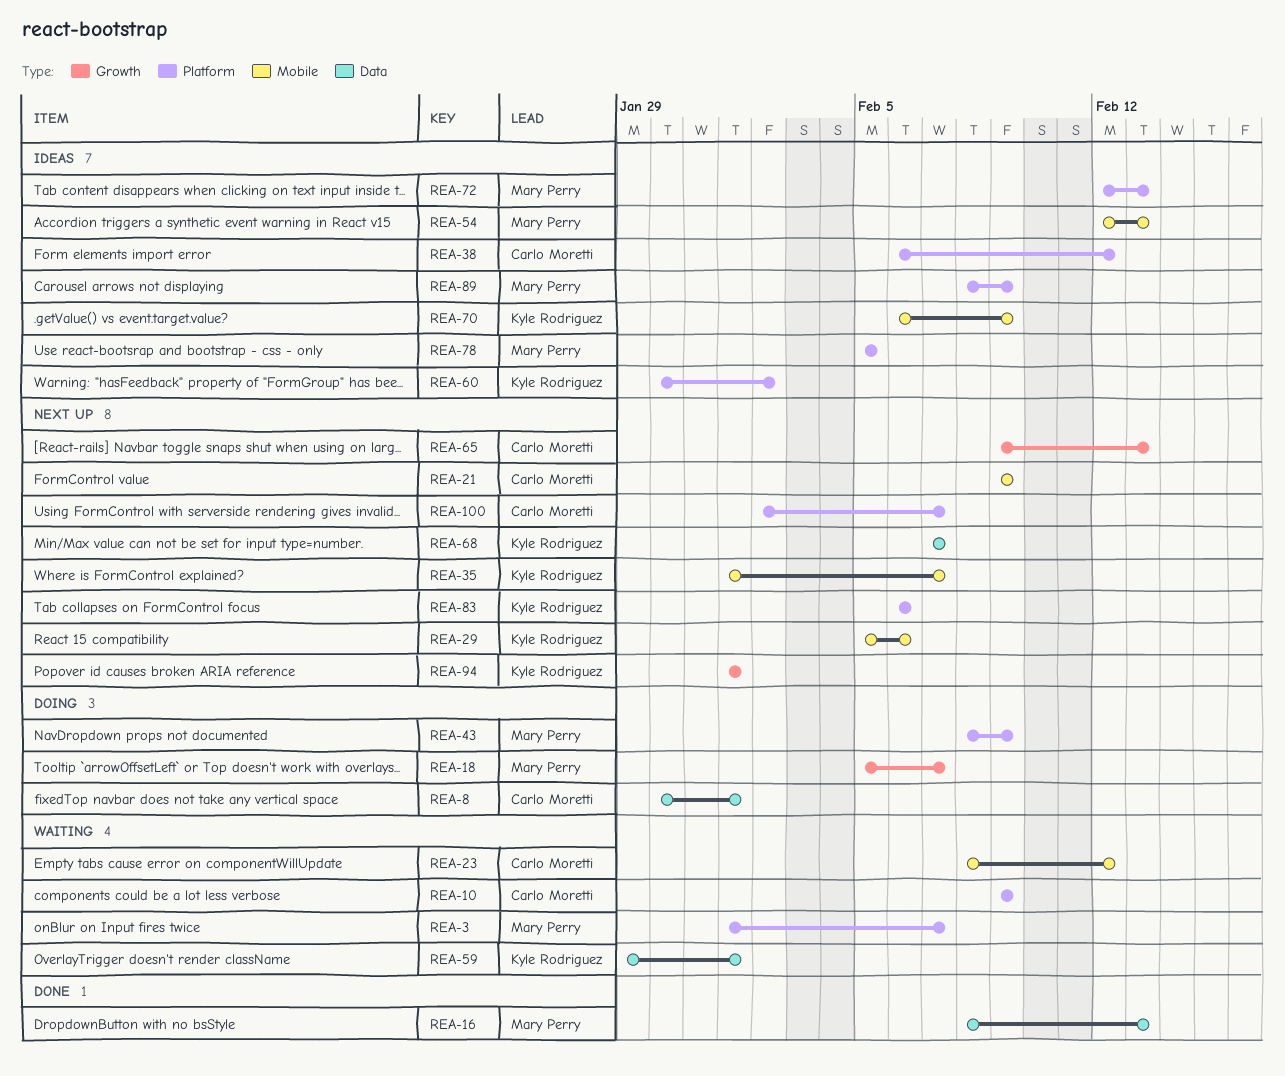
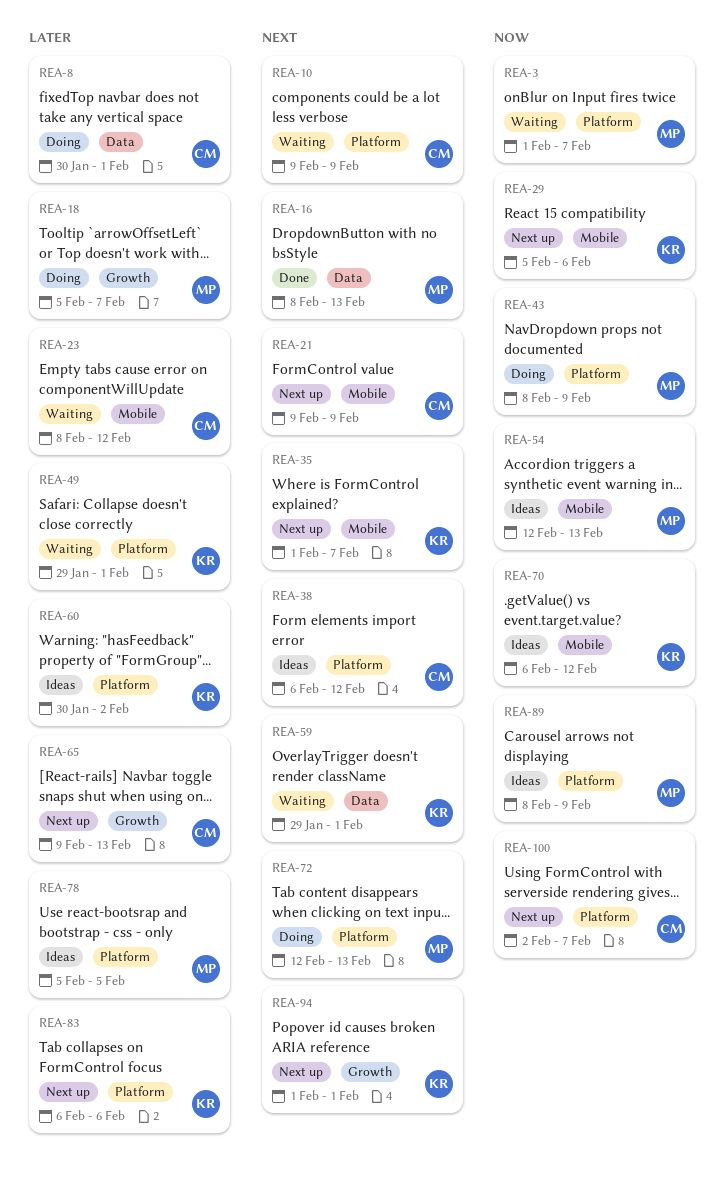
REA-49: none -> present
REA-68: present -> none
REA-70, due: Feb 9 -> Feb 12
REA-72, status: Ideas -> Doing

